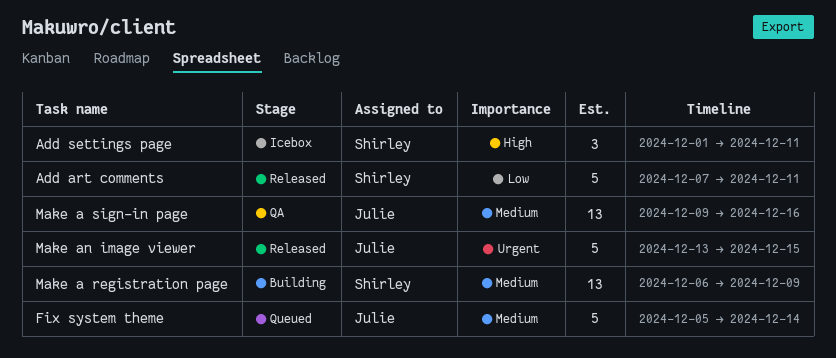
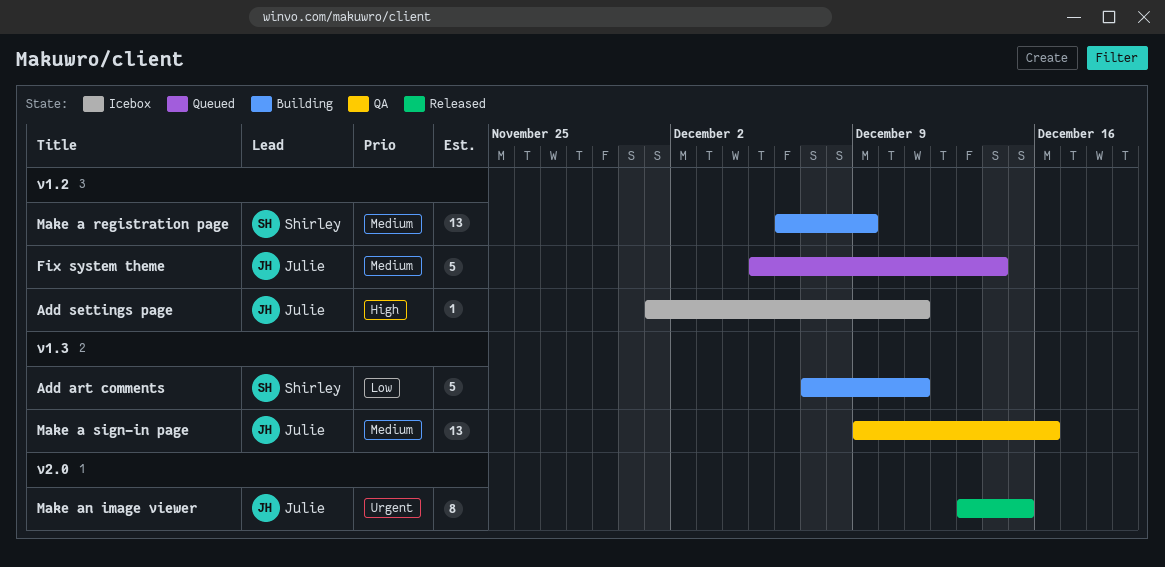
Add art comments, status: Released -> Building
Add settings page, owner: Shirley -> Julie
Add settings page, estimate: 3 -> 1
Make an image viewer, estimate: 5 -> 8

